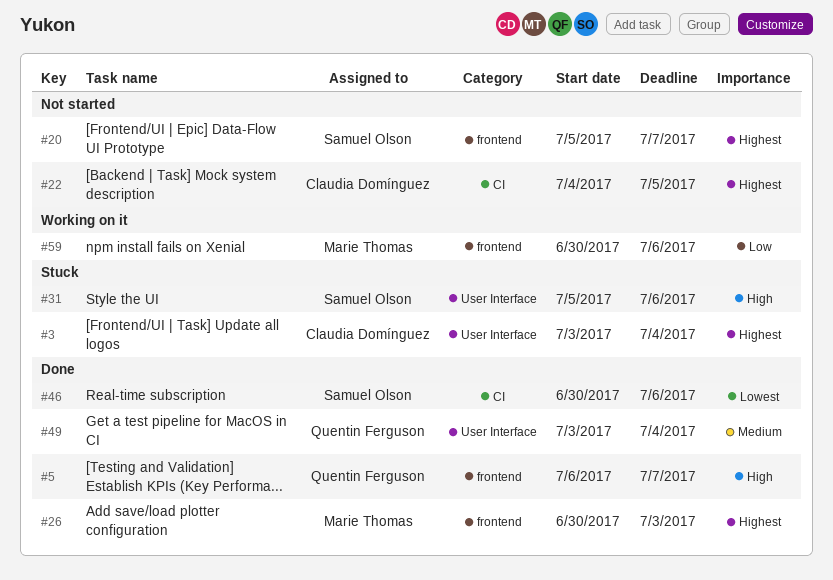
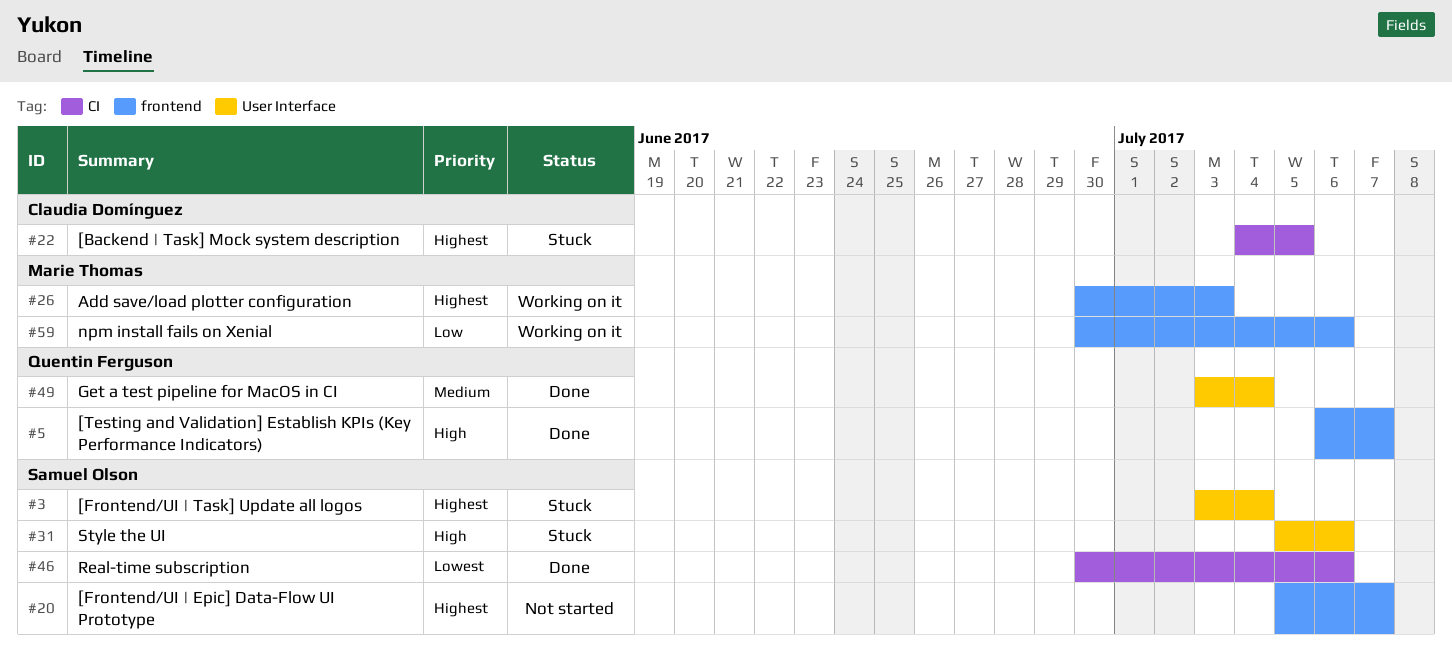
#3, owner: Claudia Domínguez -> Samuel Olson
#22, status: Not started -> Stuck
#26, status: Done -> Working on it

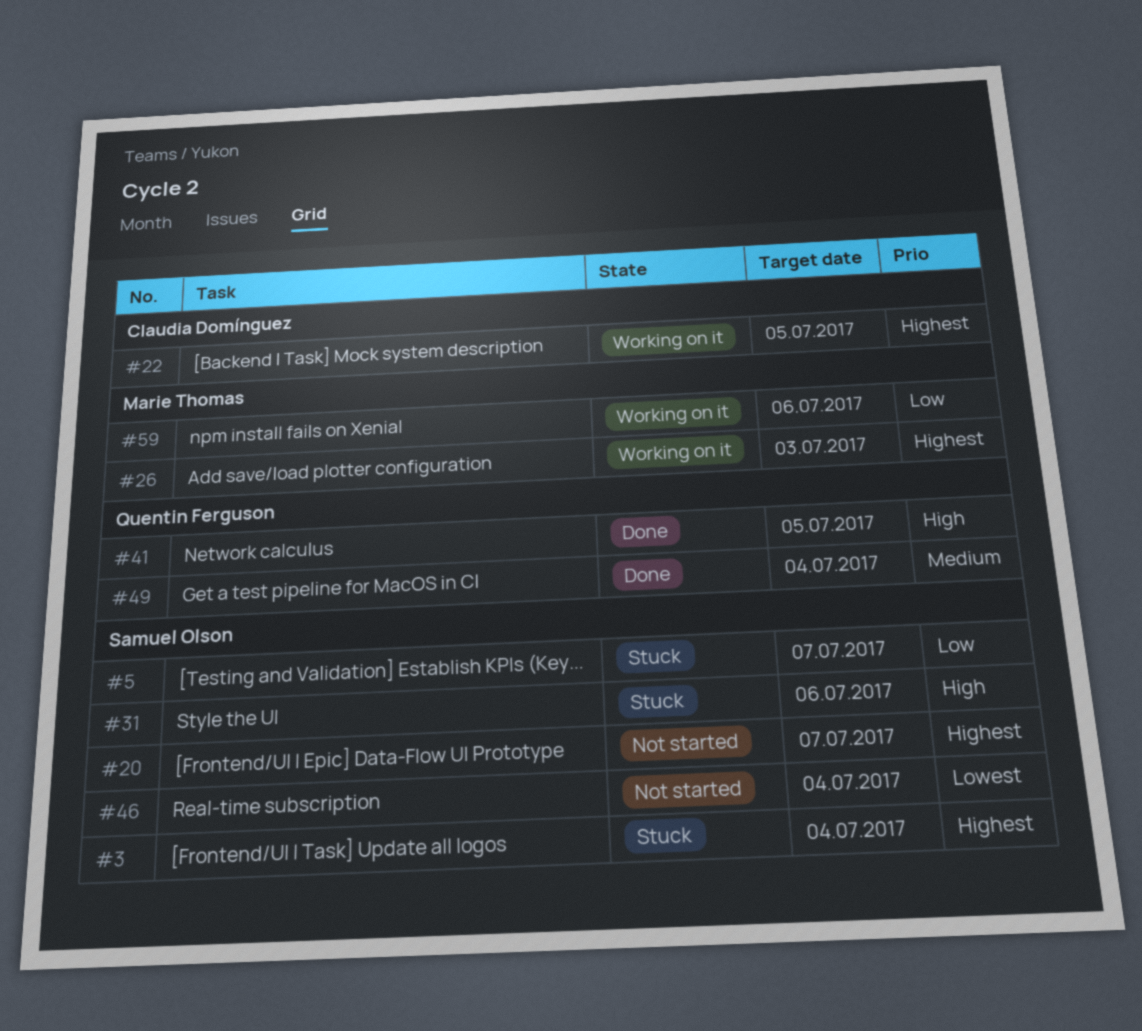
#5, status: Done -> Stuck
#5, owner: Quentin Ferguson -> Samuel Olson
#5, priority: High -> Low
#22, status: Stuck -> Working on it
#41: none -> present
#46, status: Done -> Not started
#46, due: Jul 6 -> Jul 4

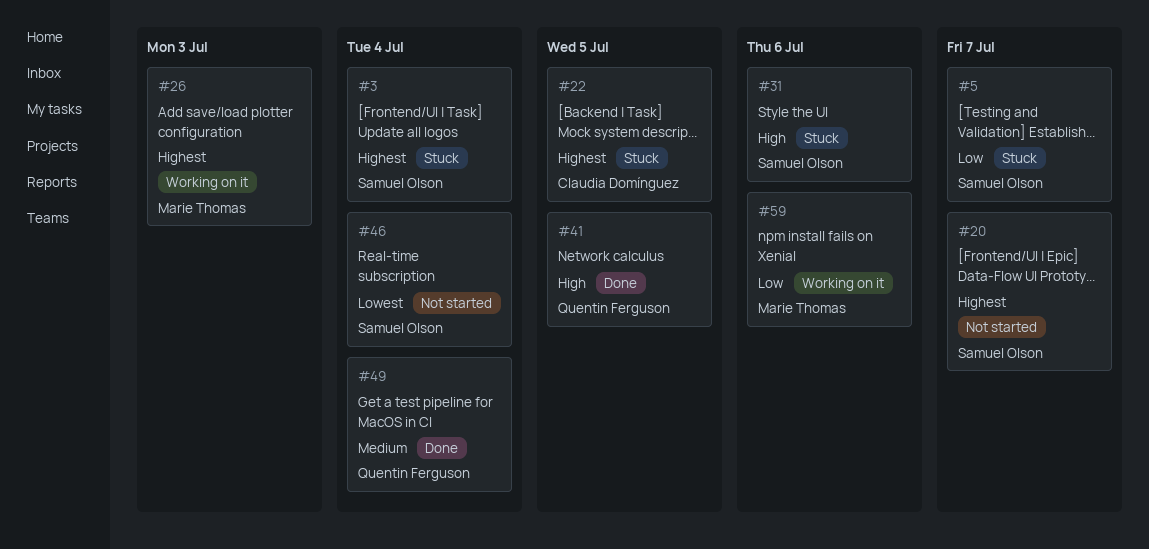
#22, status: Working on it -> Stuck

